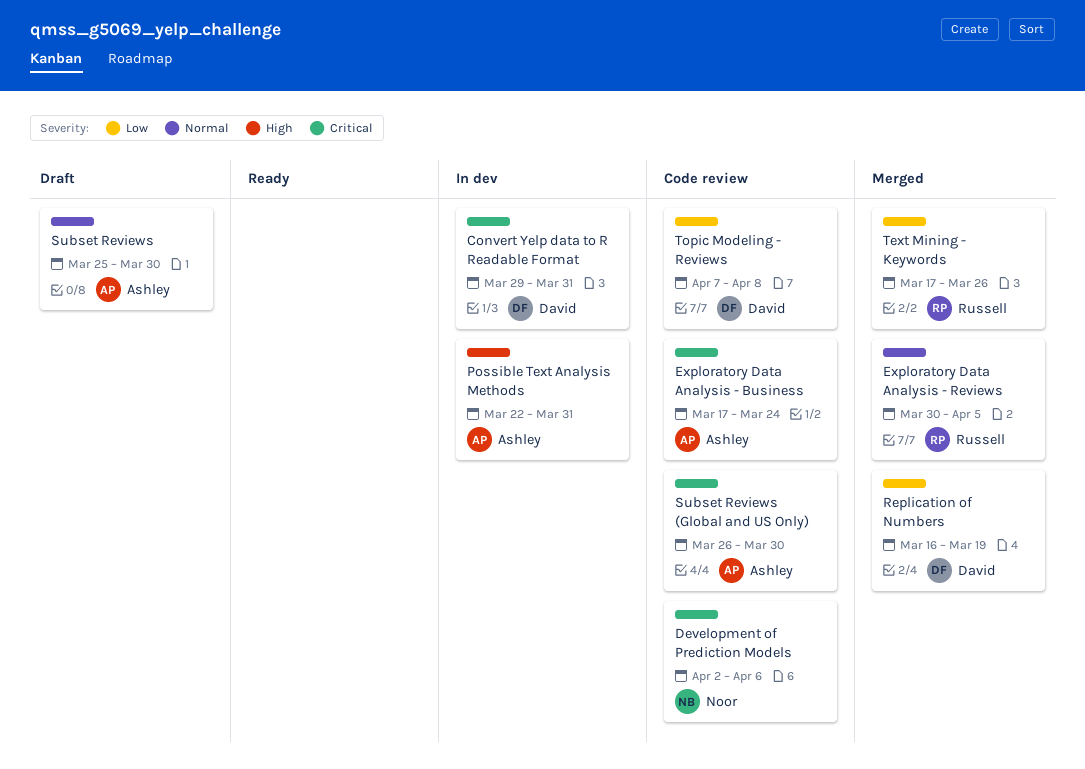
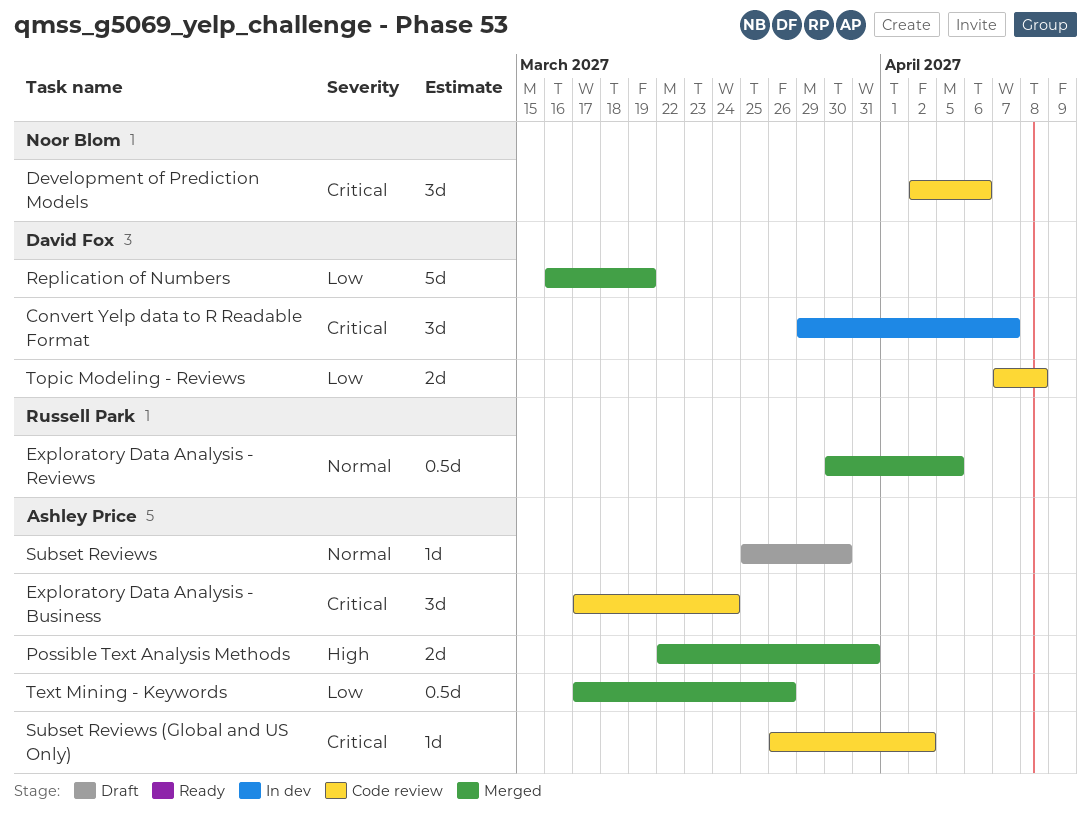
Convert Yelp data to R Readable Format, due: Mar 31 -> Apr 7
Possible Text Analysis Methods, status: In dev -> Merged
Subset Reviews (Global and US Only), due: Mar 30 -> Apr 2
Text Mining - Keywords, owner: Russell Park -> Ashley Price

